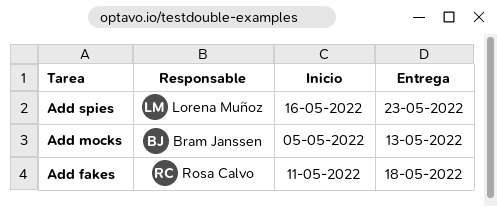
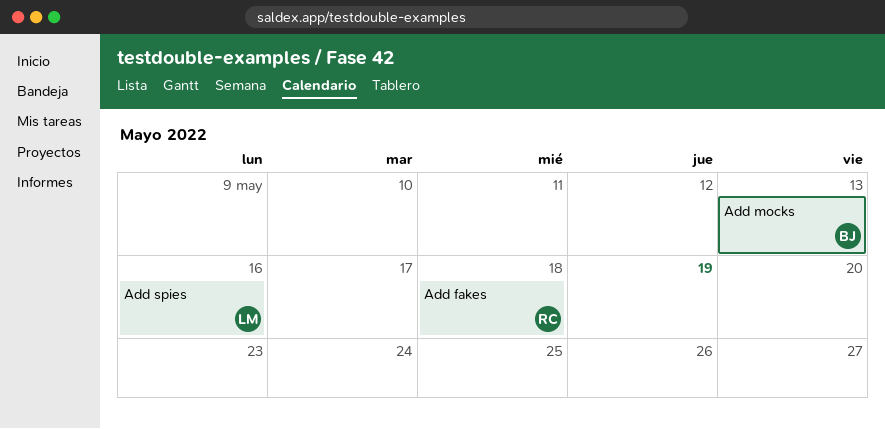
Add spies, due: May 23 -> May 16

